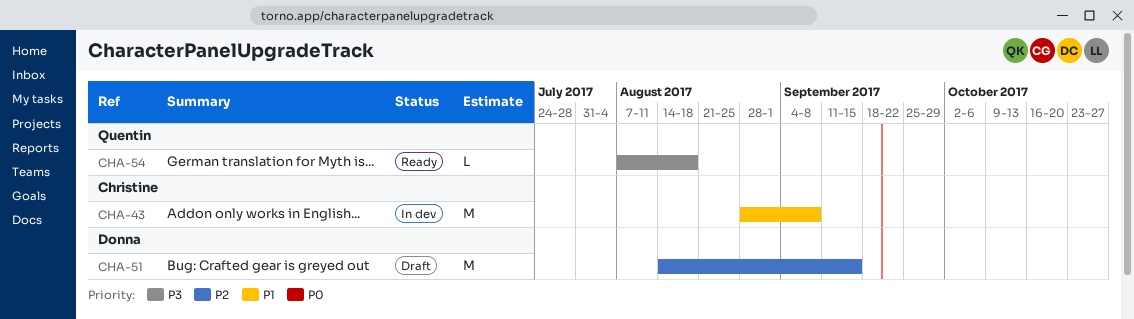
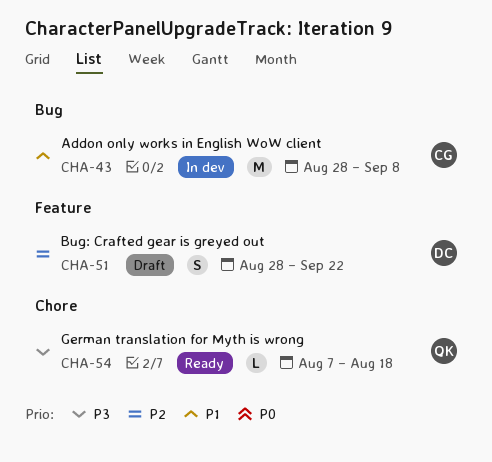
CHA-51, estimate: M -> S
CHA-51, start: Aug 14 -> Aug 28
CHA-51, due: Sep 15 -> Sep 22

